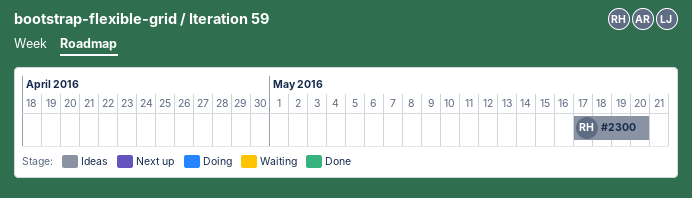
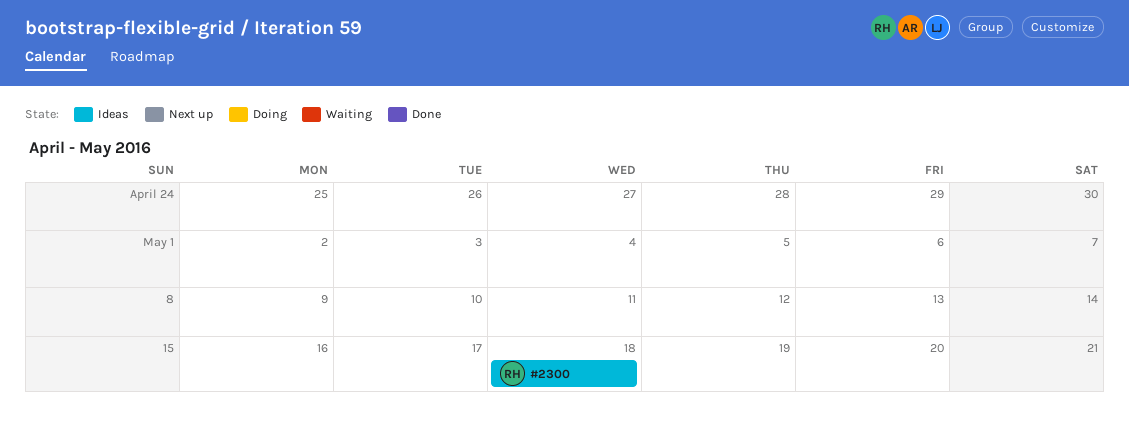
#2300, start: May 17 -> May 18
#2300, due: May 20 -> May 18

